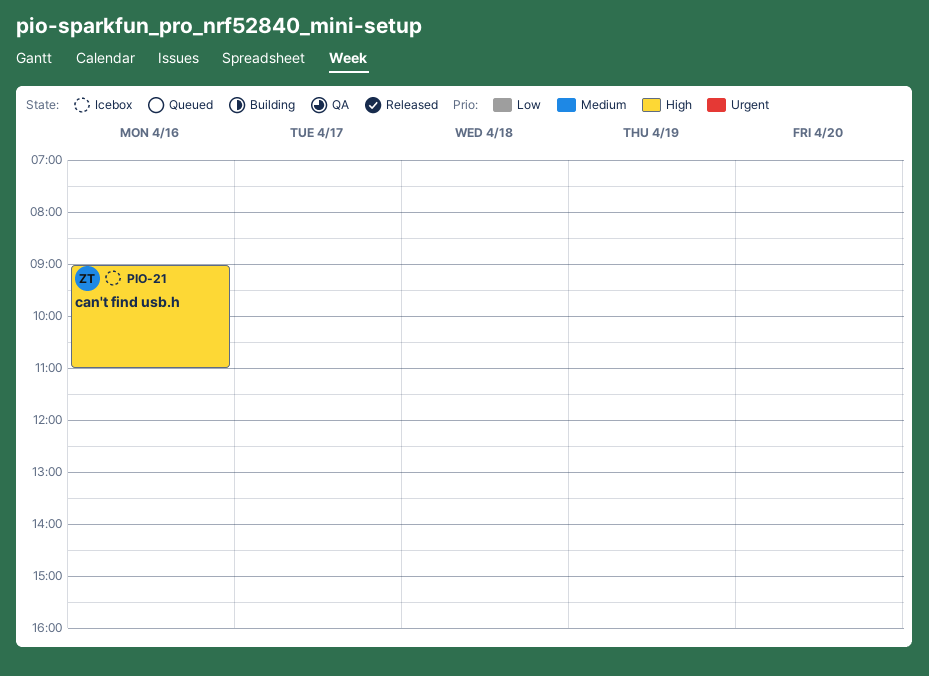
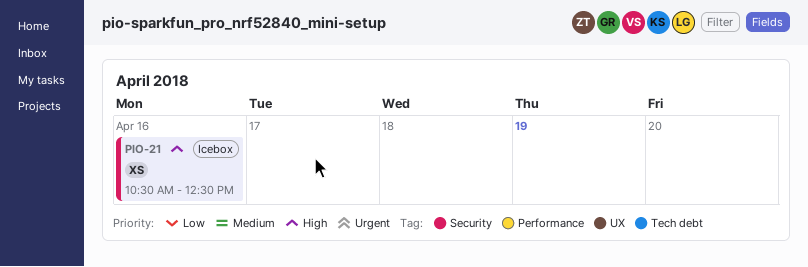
PIO-21, begins: 09:00 -> 10:30
PIO-21, ends: 11:00 -> 12:30

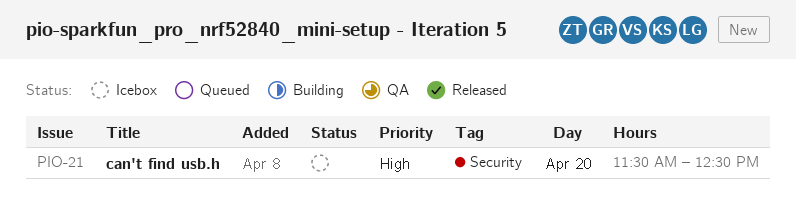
PIO-21, day: Apr 16 -> Apr 20
PIO-21, begins: 10:30 -> 11:30

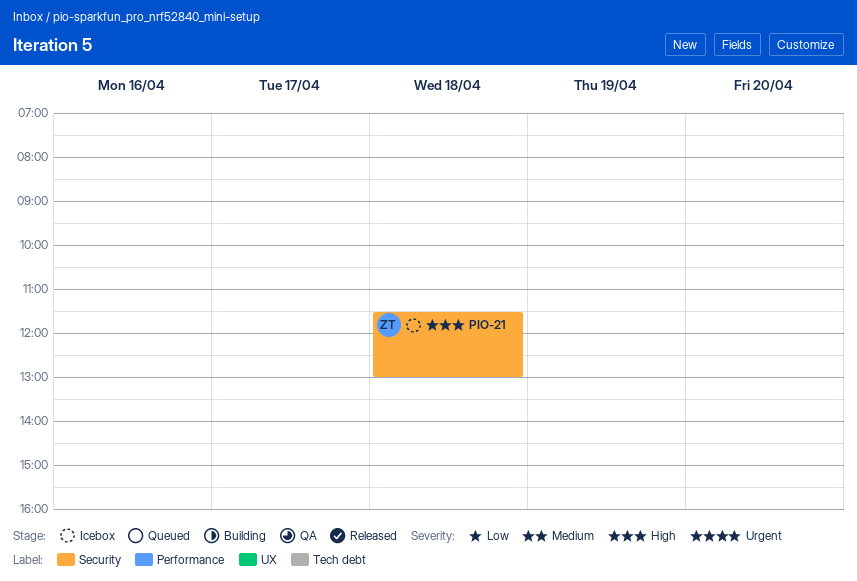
PIO-21, day: Apr 20 -> Apr 18
PIO-21, ends: 12:30 -> 13:00

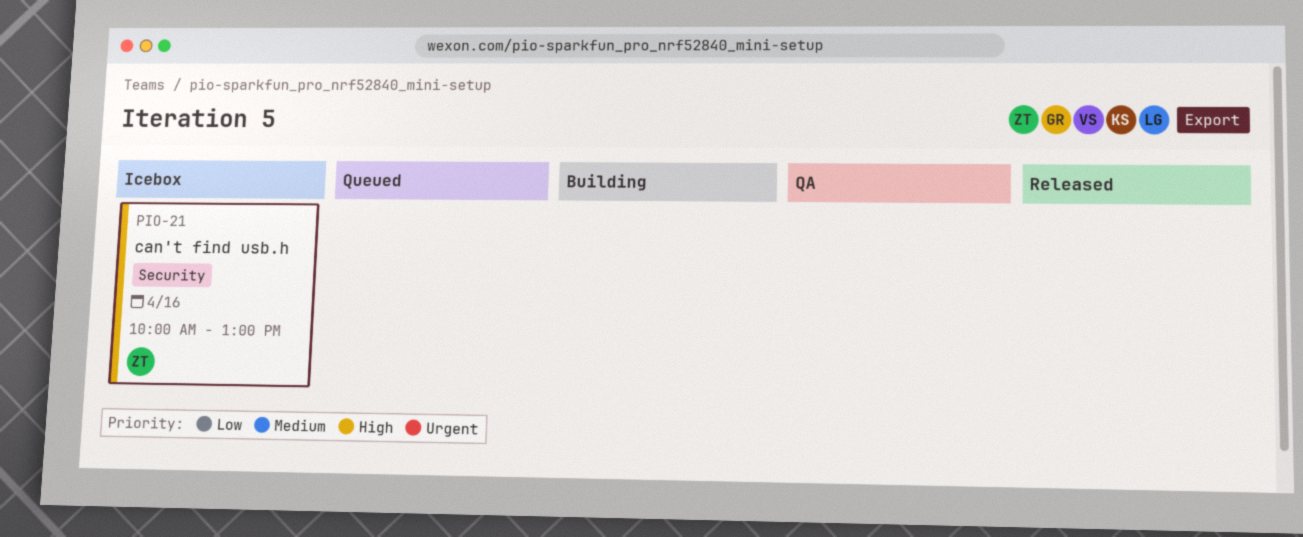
PIO-21, day: Apr 18 -> Apr 16
PIO-21, begins: 11:30 -> 10:00

